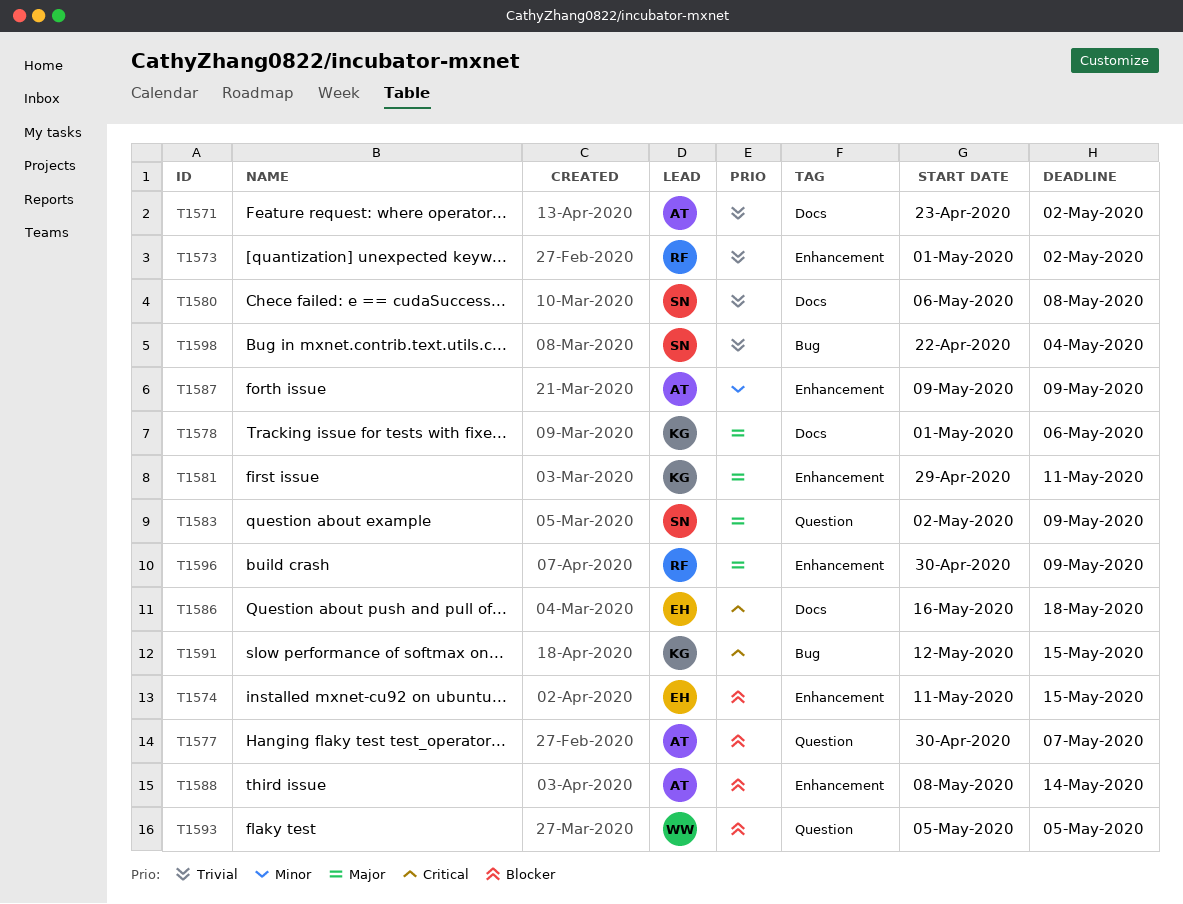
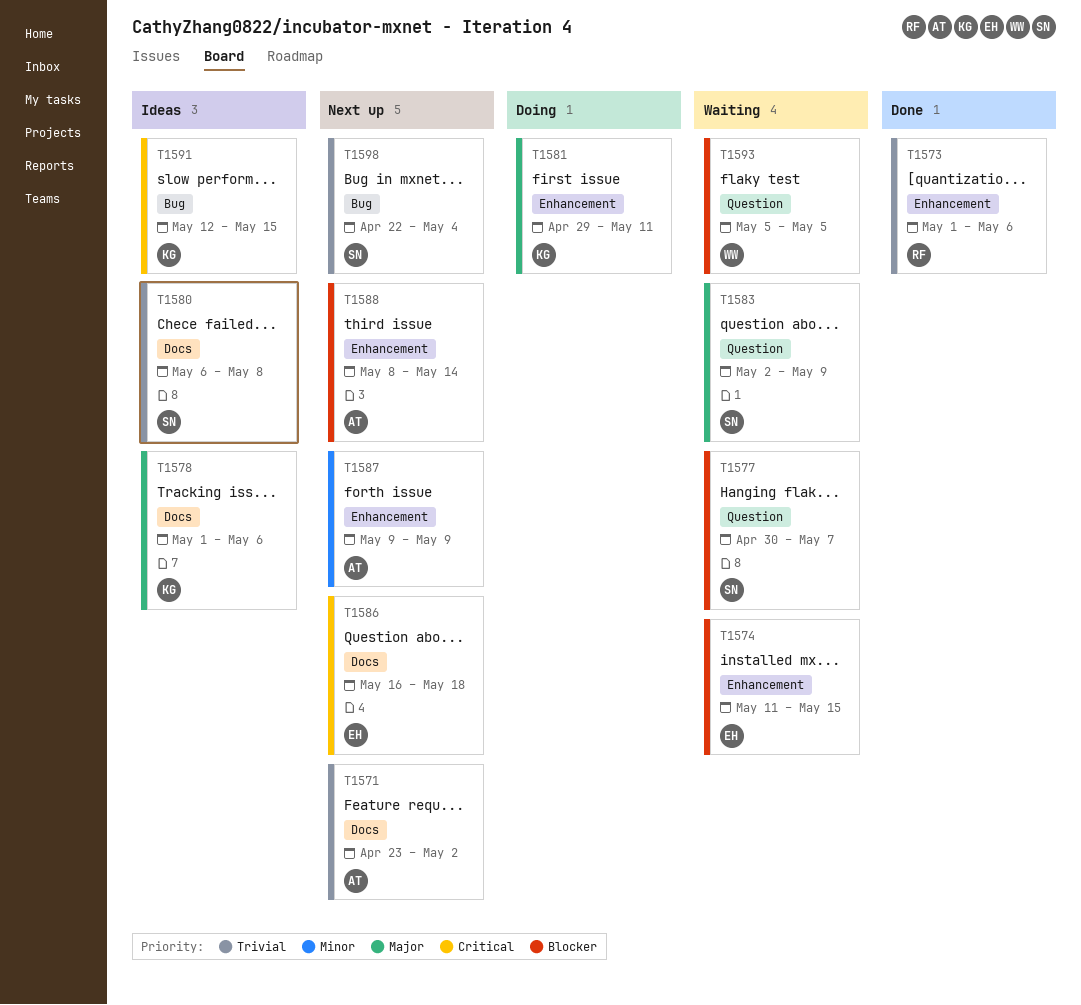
T1573, due: May 2 -> May 6
T1577, owner: AT -> SN
T1596: present -> none

